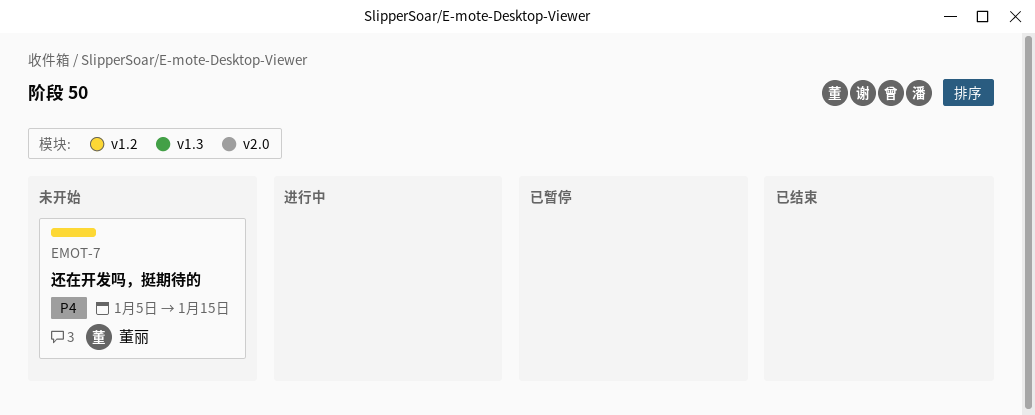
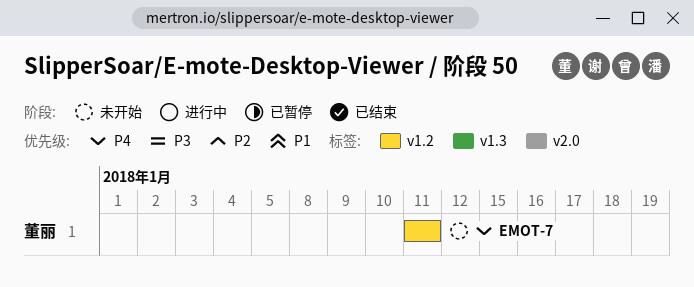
EMOT-7, start: Jan 5 -> Jan 11
EMOT-7, due: Jan 15 -> Jan 11

